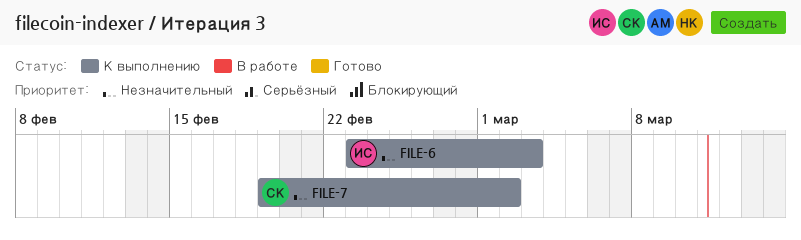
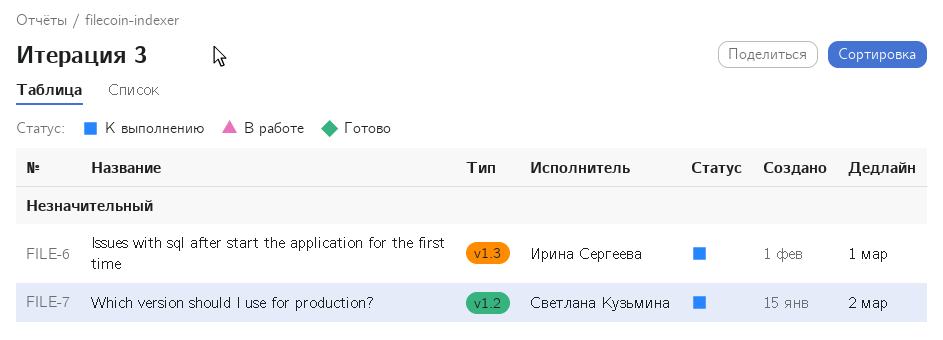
FILE-6, due: Mar 3 -> Mar 1

